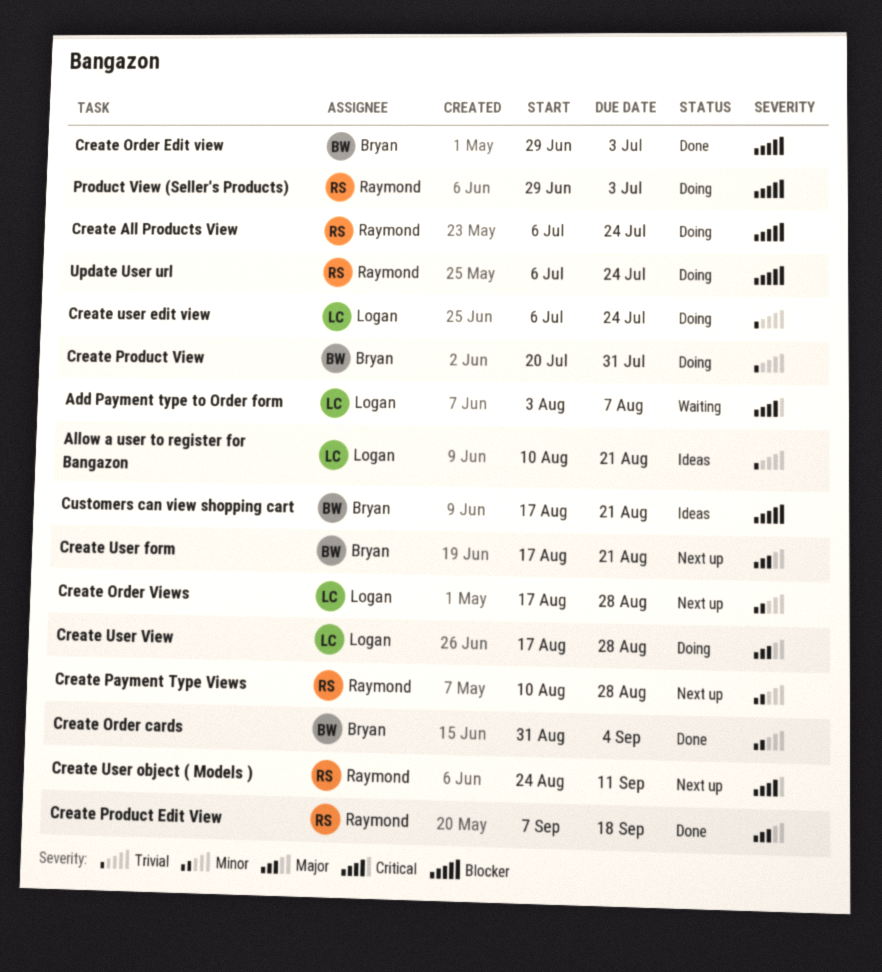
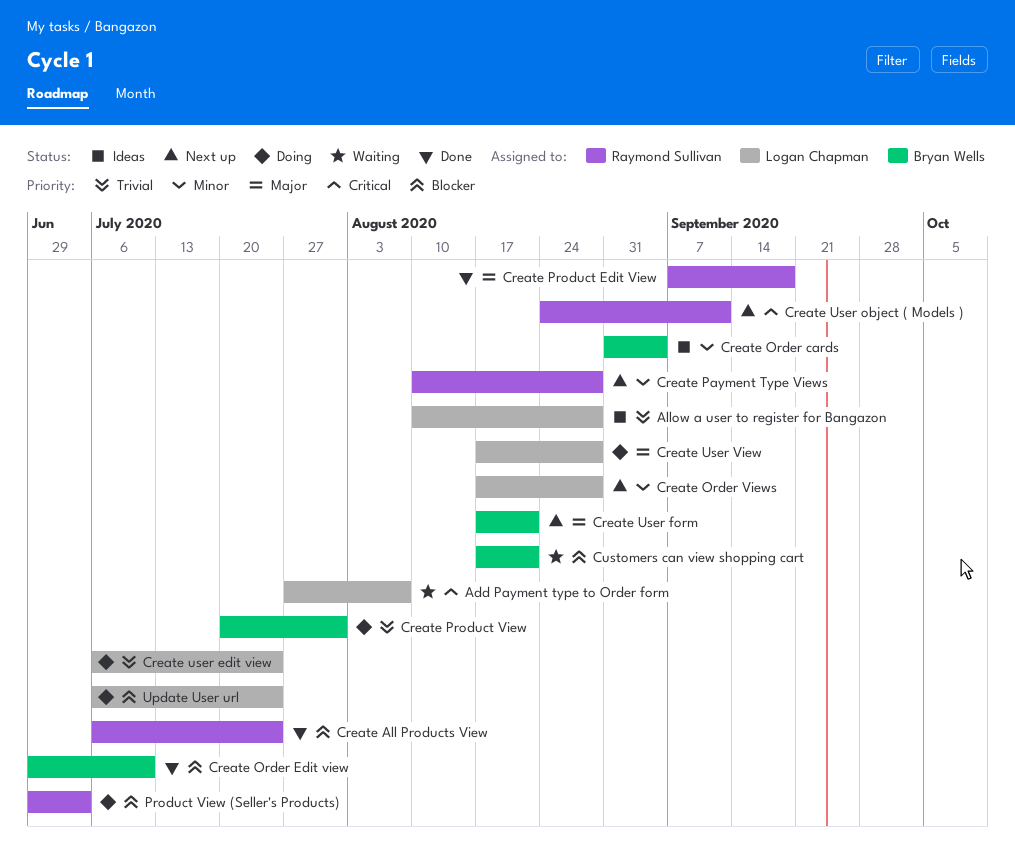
Add Payment type to Order form, start: Aug 3 -> Jul 27
Allow a user to register for Bangazon, due: Aug 21 -> Aug 28
Create All Products View, status: Doing -> Done
Create Order cards, status: Done -> Ideas
Create Order Edit view, due: Jul 3 -> Jul 10
Customers can view shopping cart, status: Ideas -> Waiting
Update User url, owner: Raymond Sullivan -> Logan Chapman

